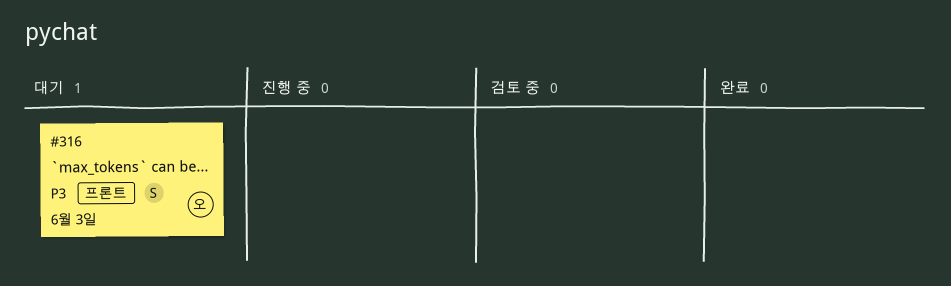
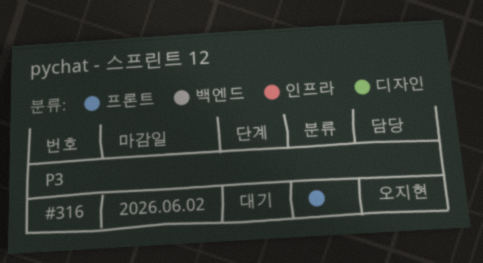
#316, due: Jun 3 -> Jun 2

